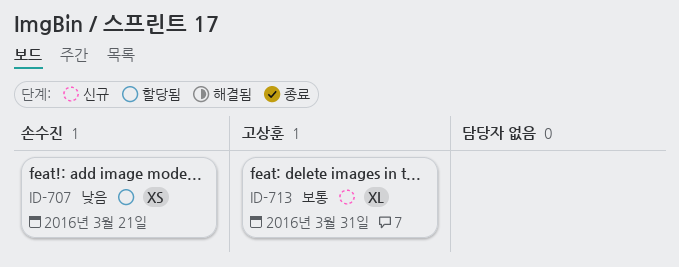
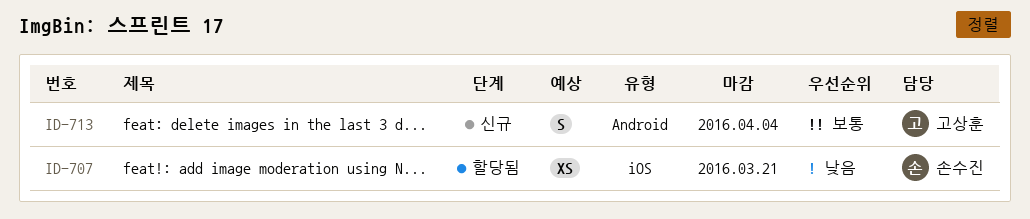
ID-713, estimate: XL -> S
ID-713, due: Mar 31 -> Apr 4

